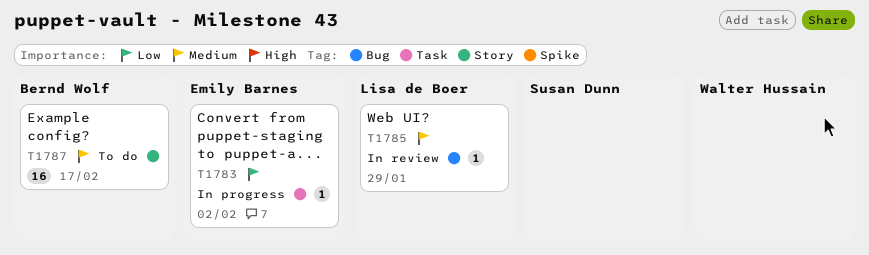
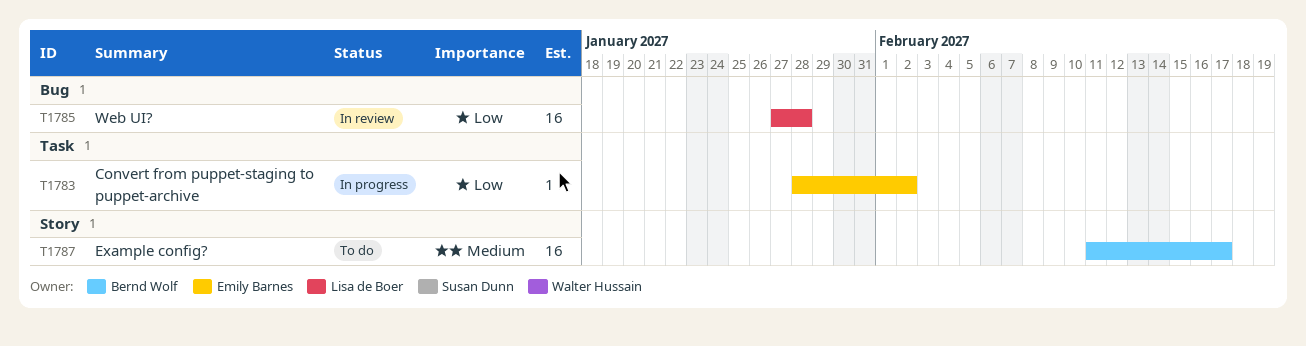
T1785, priority: Medium -> Low
T1785, estimate: 1 -> 16
T1785, due: Jan 29 -> Jan 28

